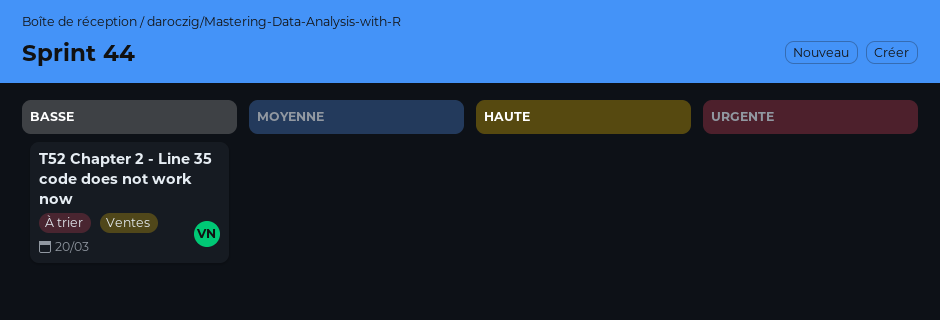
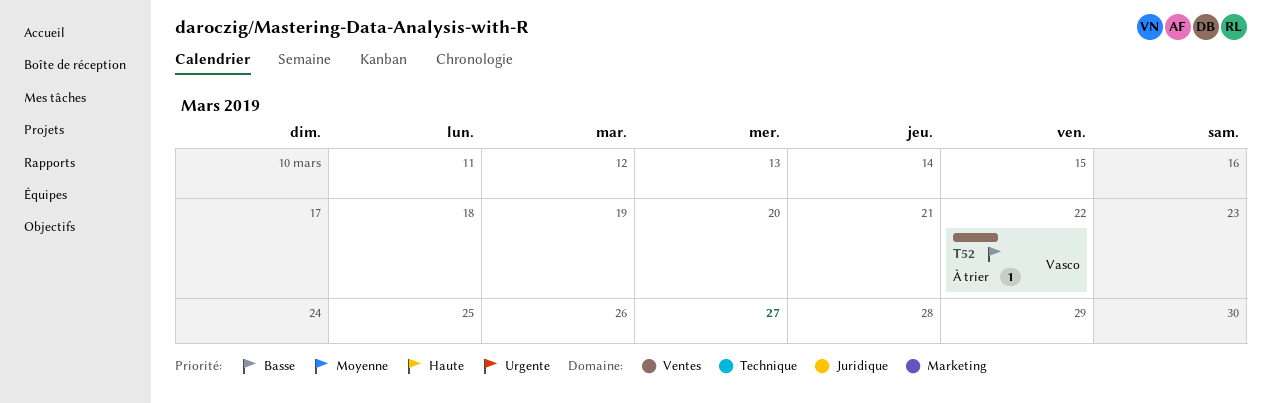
T52, due: Mar 20 -> Mar 22

